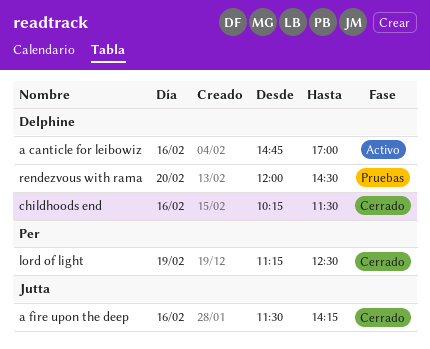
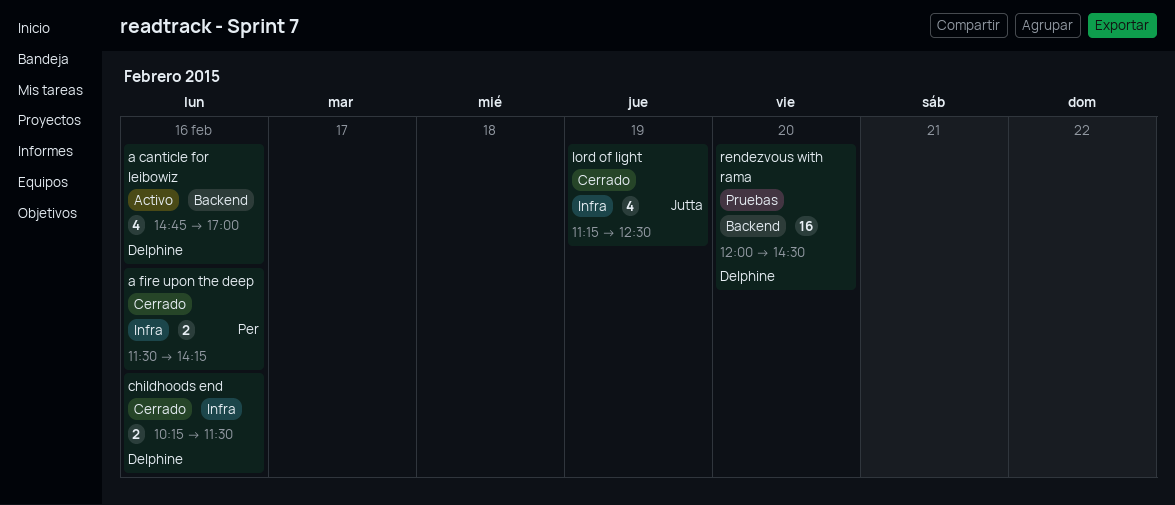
a fire upon the deep, owner: Jutta -> Per
lord of light, owner: Per -> Jutta

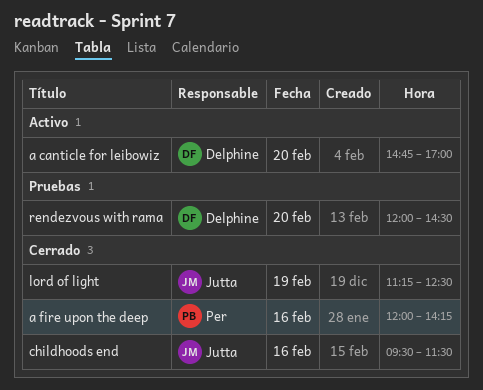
a canticle for leibowiz, day: Feb 16 -> Feb 20
a fire upon the deep, begins: 11:30 -> 12:00
childhoods end, owner: Delphine -> Jutta
childhoods end, begins: 10:15 -> 09:30

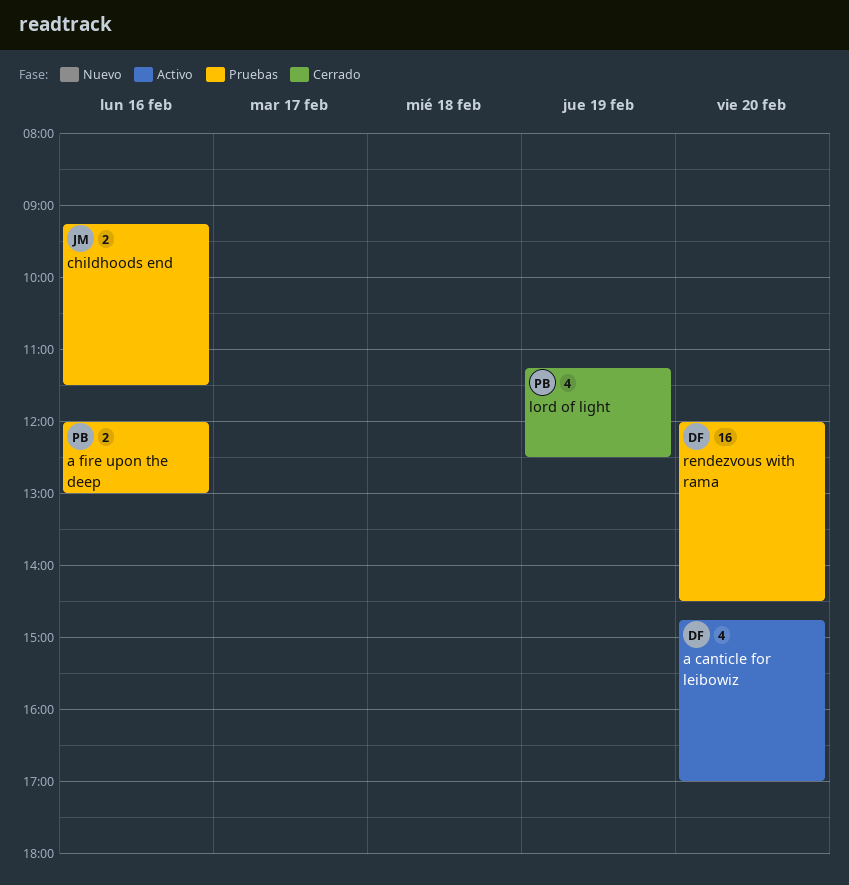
a fire upon the deep, status: Cerrado -> Pruebas
a fire upon the deep, ends: 14:15 -> 13:00
childhoods end, status: Cerrado -> Pruebas
childhoods end, begins: 09:30 -> 09:15
lord of light, owner: Jutta -> Per

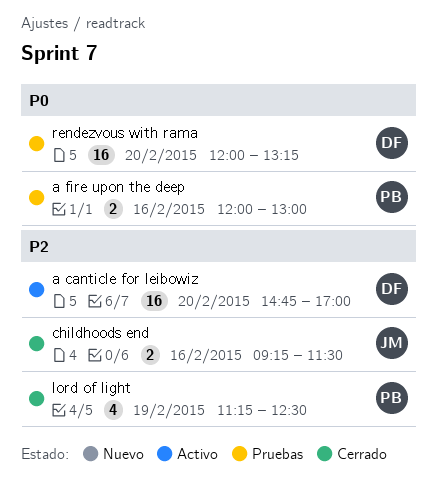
a canticle for leibowiz, estimate: 4 -> 16
childhoods end, status: Pruebas -> Cerrado
rendezvous with rama, ends: 14:30 -> 13:15

